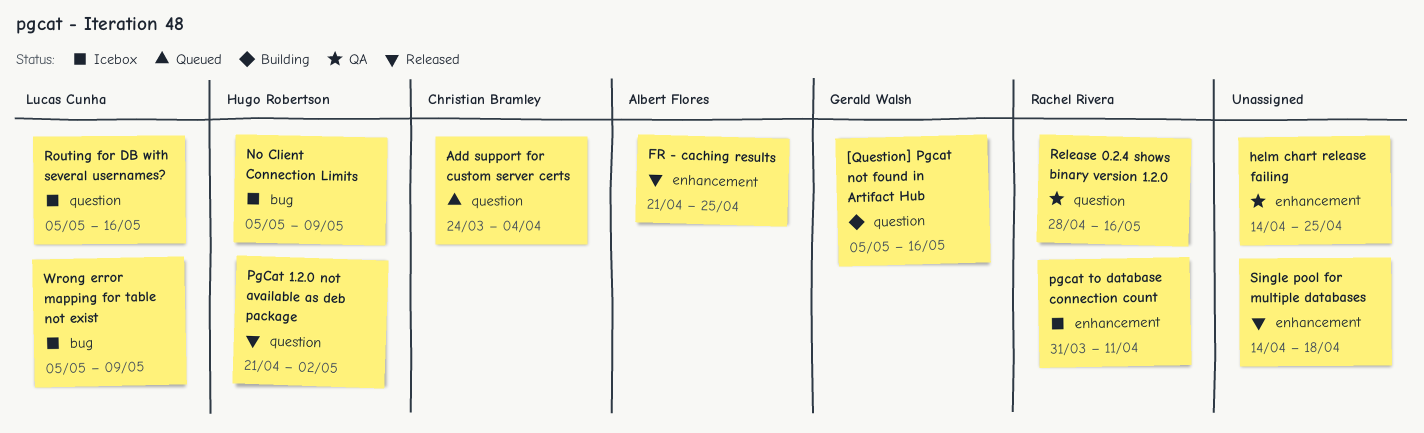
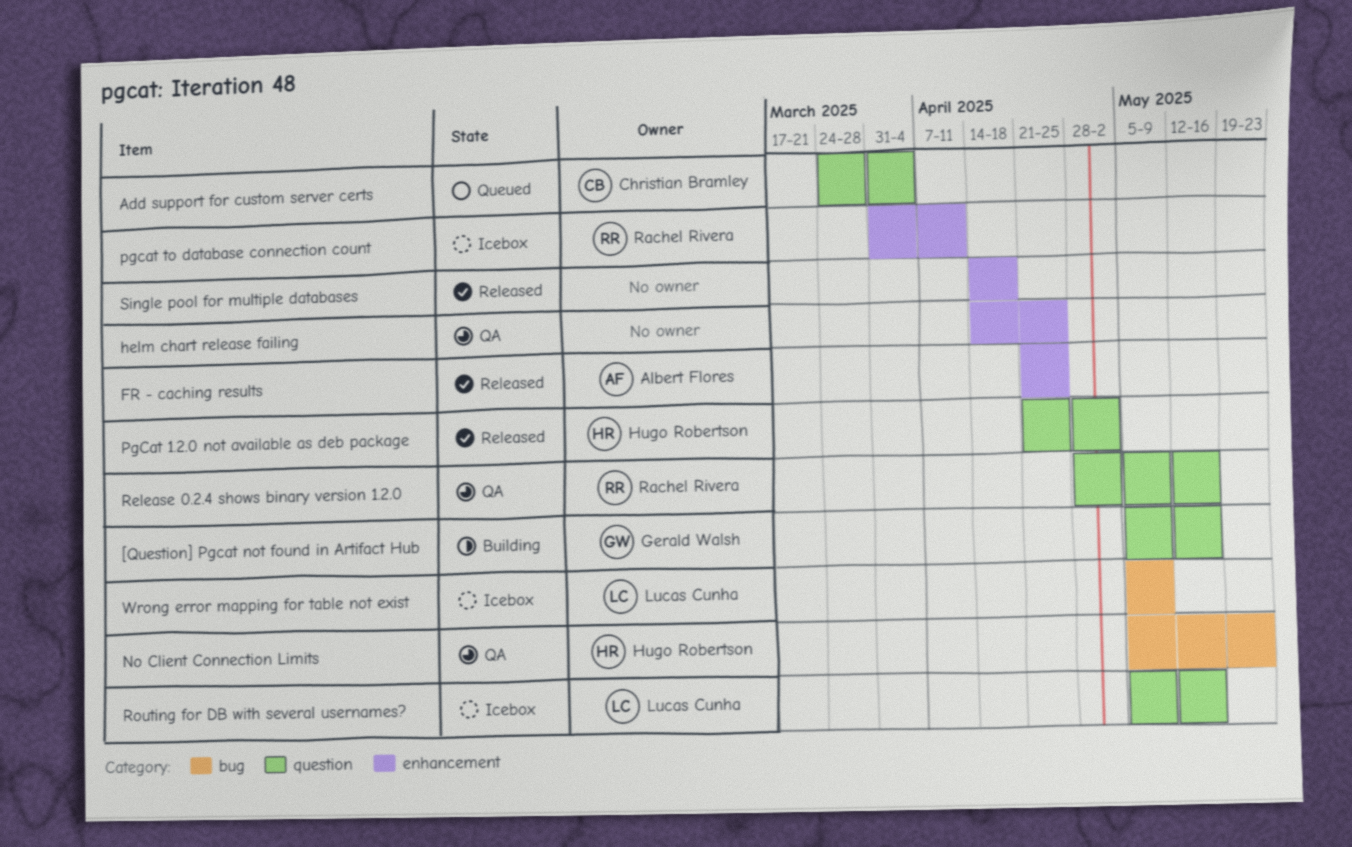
No Client Connection Limits, status: Icebox -> QA
No Client Connection Limits, due: May 9 -> May 23

